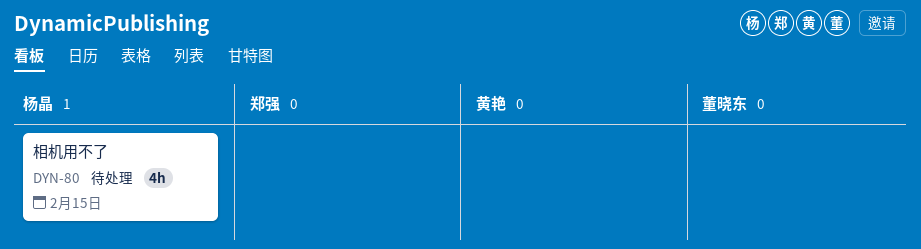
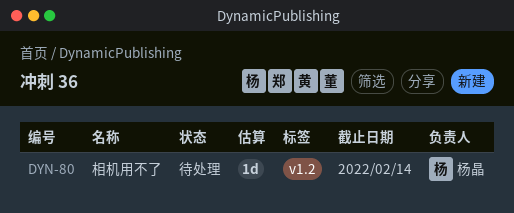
DYN-80, estimate: 4h -> 1d
DYN-80, due: Feb 15 -> Feb 14

